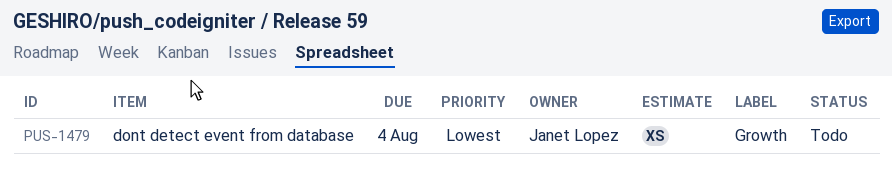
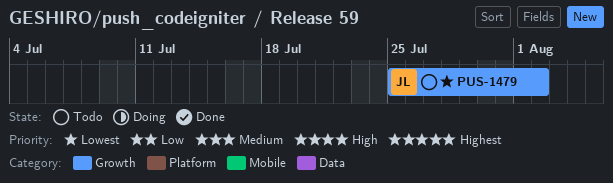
PUS-1479, due: Aug 4 -> Aug 2

